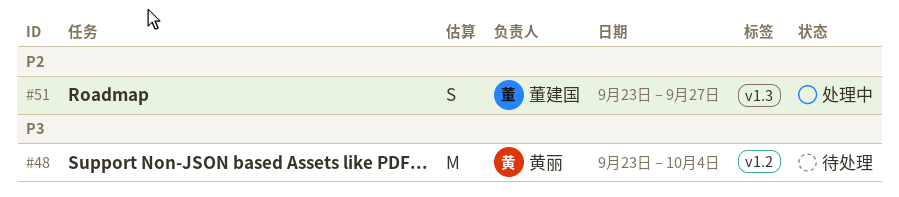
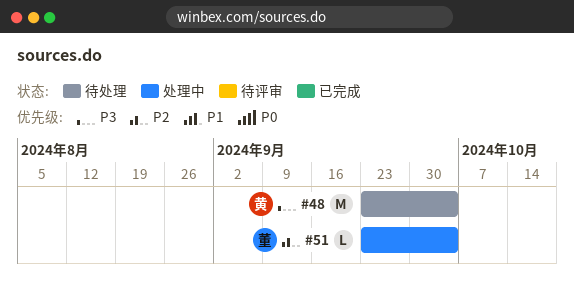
#51, estimate: S -> L
#51, due: Sep 27 -> Oct 4

